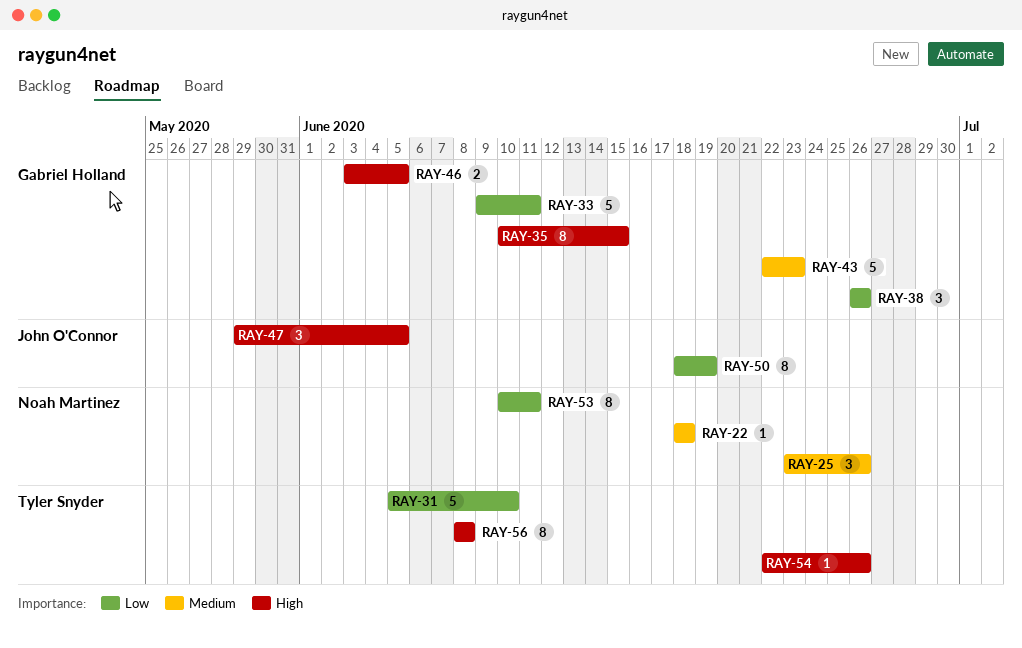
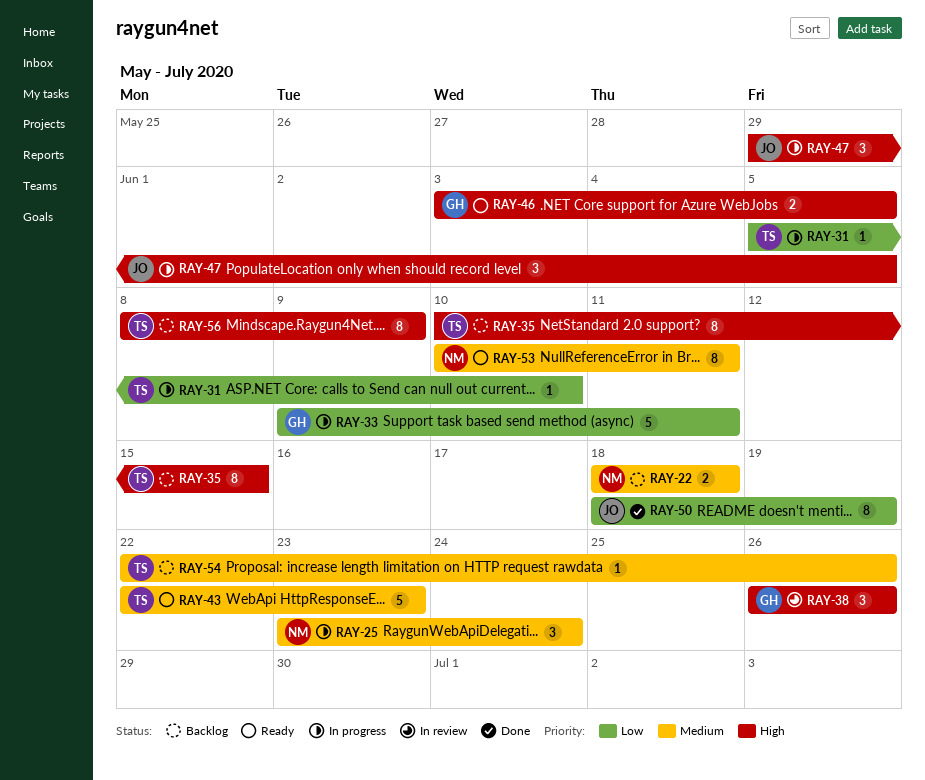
RAY-22, estimate: 1 -> 2
RAY-25, due: Jun 26 -> Jun 24
RAY-31, estimate: 5 -> 1
RAY-35, owner: Gabriel Holland -> Tyler Snyder
RAY-38, priority: Low -> High
RAY-43, owner: Gabriel Holland -> Tyler Snyder
RAY-53, priority: Low -> Medium
RAY-54, priority: High -> Medium
RAY-56, due: Jun 8 -> Jun 9

